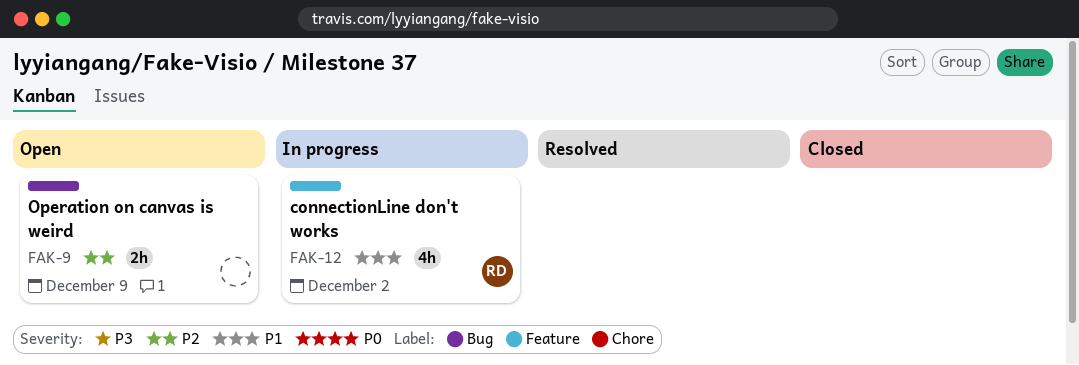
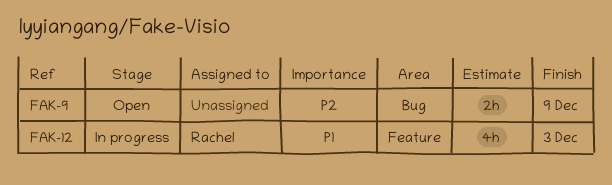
FAK-12, due: Dec 2 -> Dec 3

